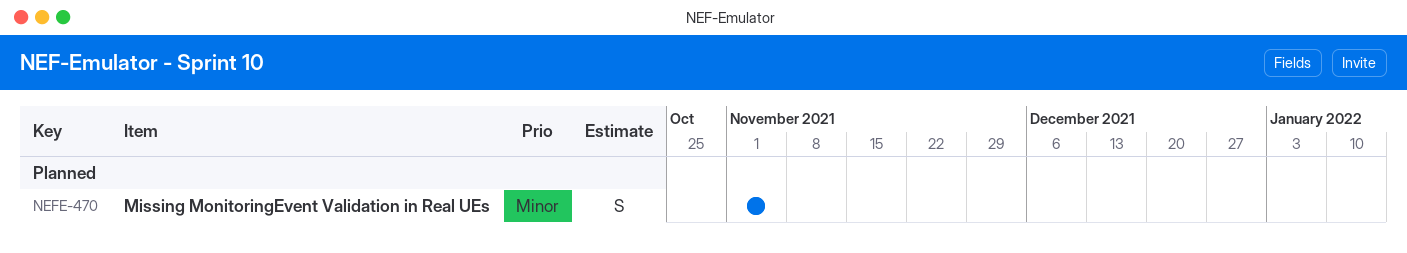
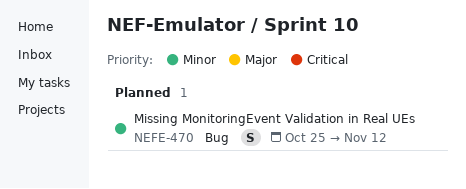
NEFE-470, start: Nov 1 -> Oct 25
NEFE-470, due: Nov 5 -> Nov 12

